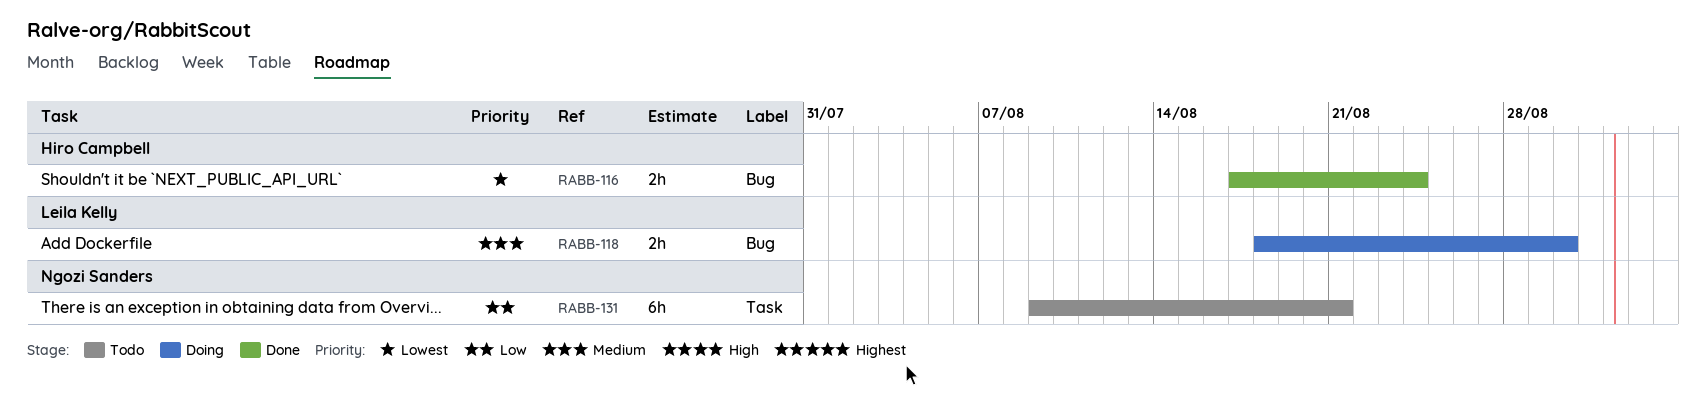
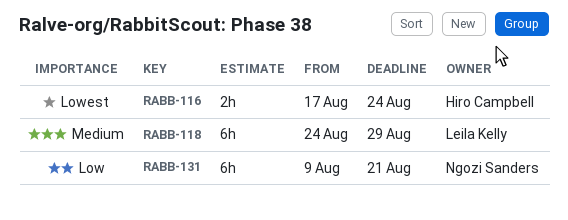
RABB-118, estimate: 2h -> 6h
RABB-118, start: Aug 18 -> Aug 24
RABB-118, due: Aug 30 -> Aug 29

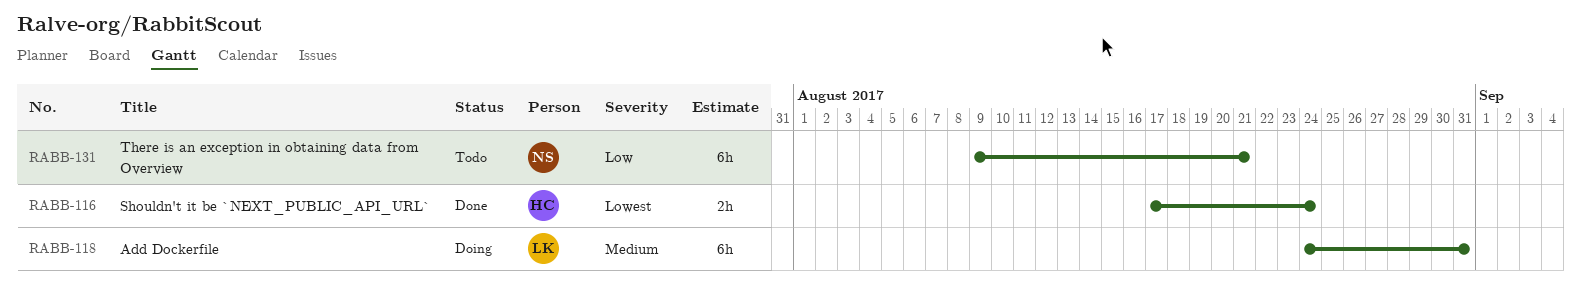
RABB-118, due: Aug 29 -> Aug 31

